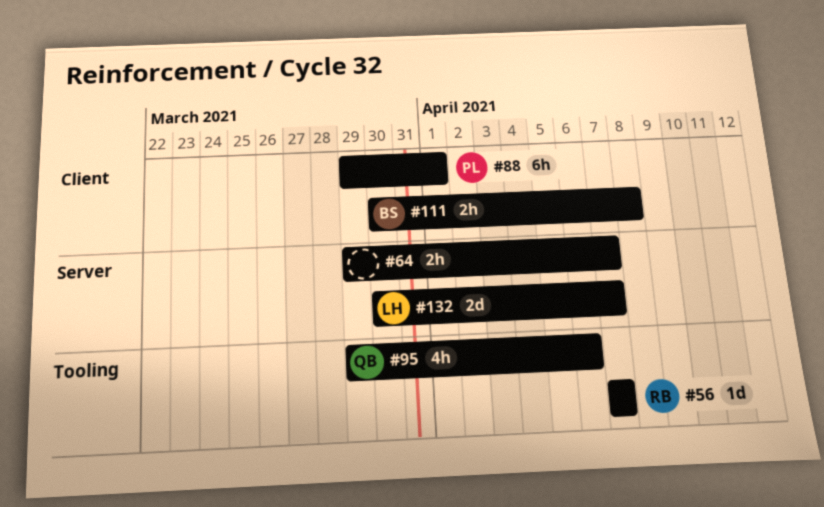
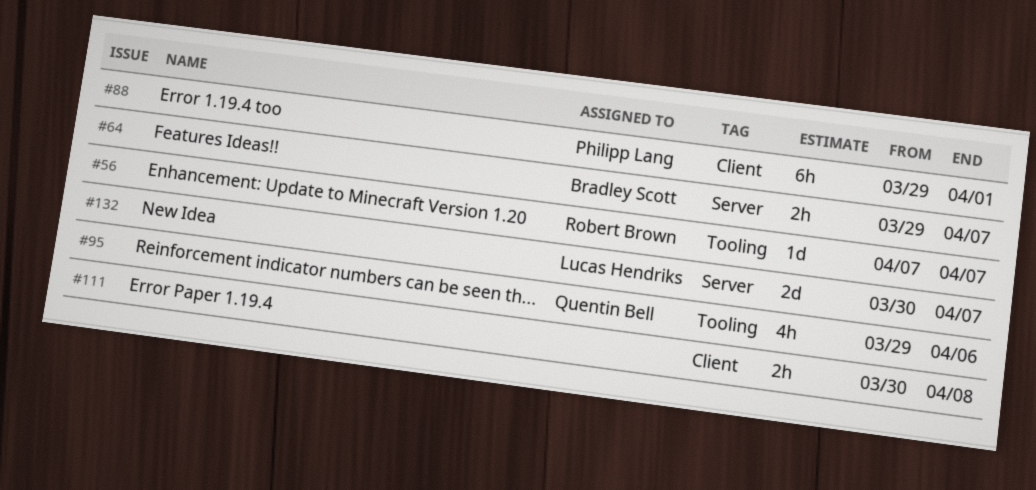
#64, owner: none -> Bradley Scott
#111, owner: Bradley Scott -> none

